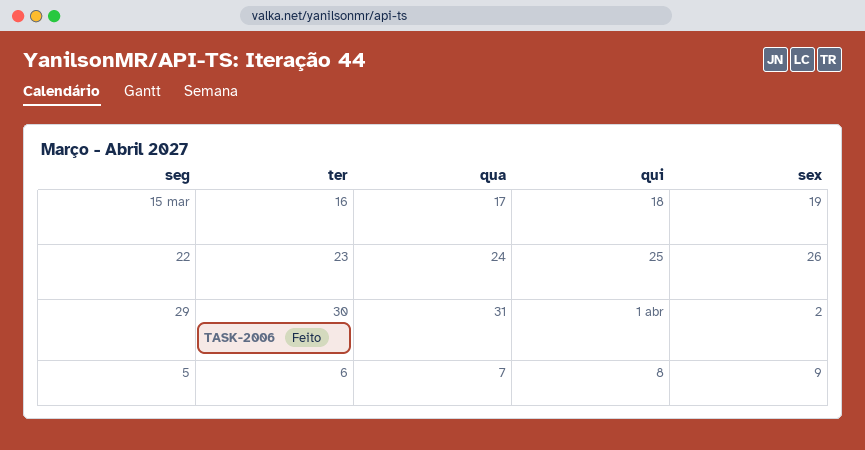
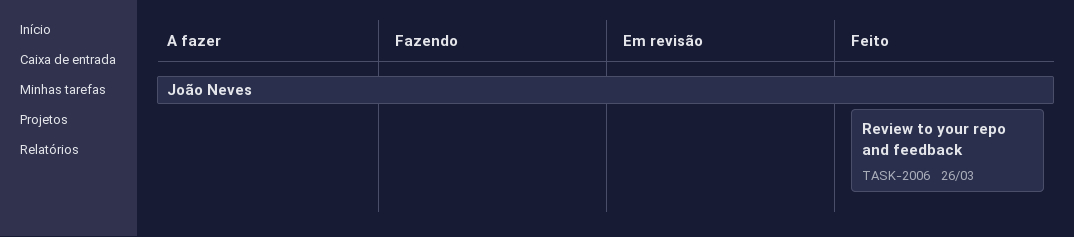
TASK-2006, due: Mar 30 -> Mar 26

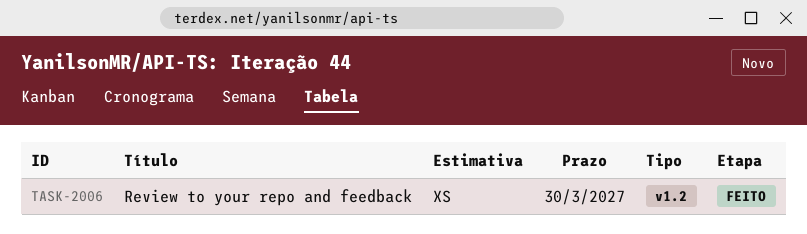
TASK-2006, due: Mar 26 -> Mar 30

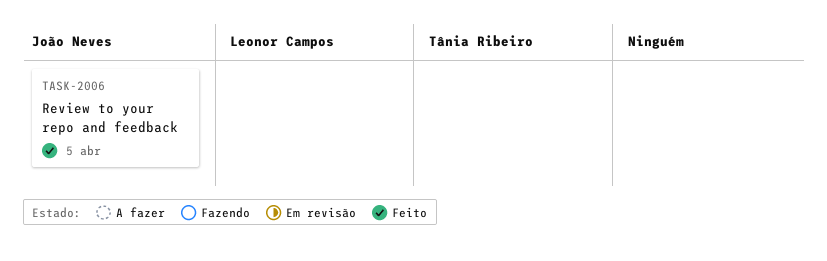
TASK-2006, due: Mar 30 -> Apr 5

